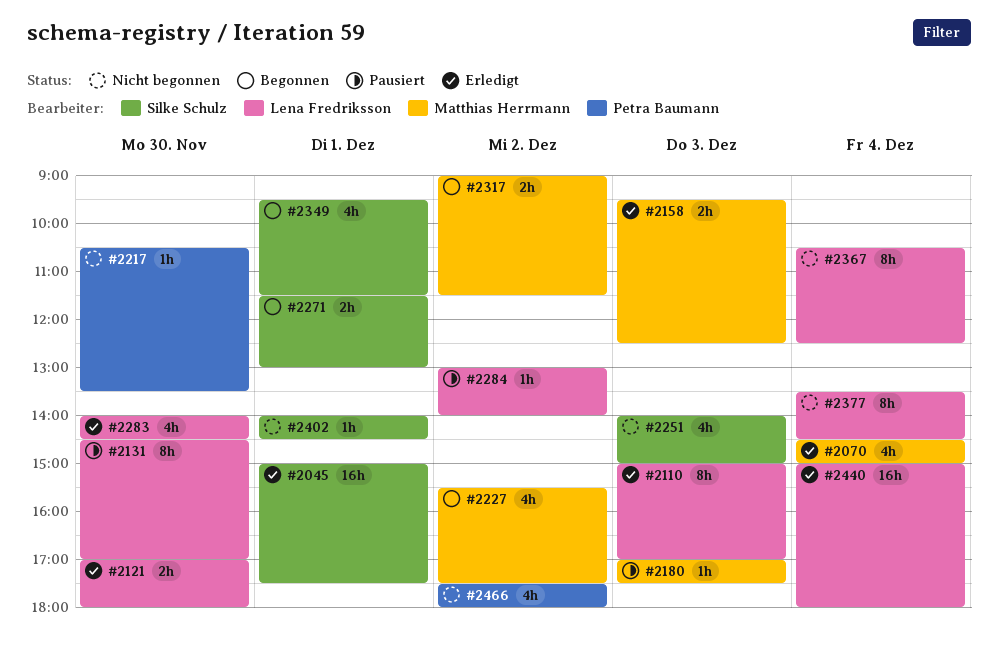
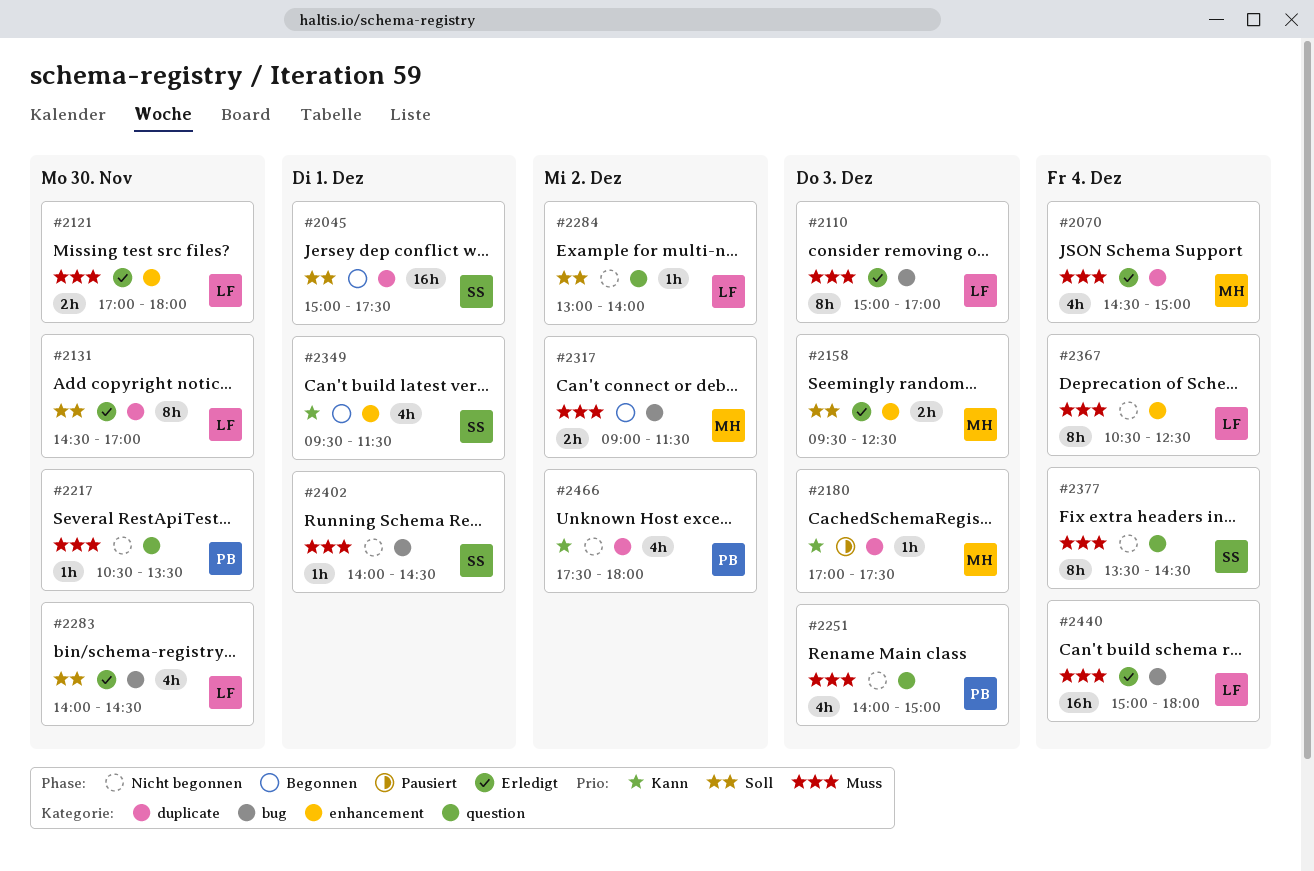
#2045, status: Erledigt -> Begonnen
#2131, status: Pausiert -> Erledigt
#2227: present -> none
#2251, owner: Silke Schulz -> Petra Baumann
#2271: present -> none
#2284, status: Pausiert -> Nicht begonnen
#2377, owner: Lena Fredriksson -> Silke Schulz

